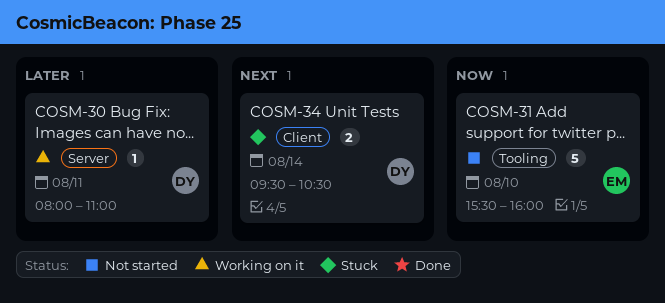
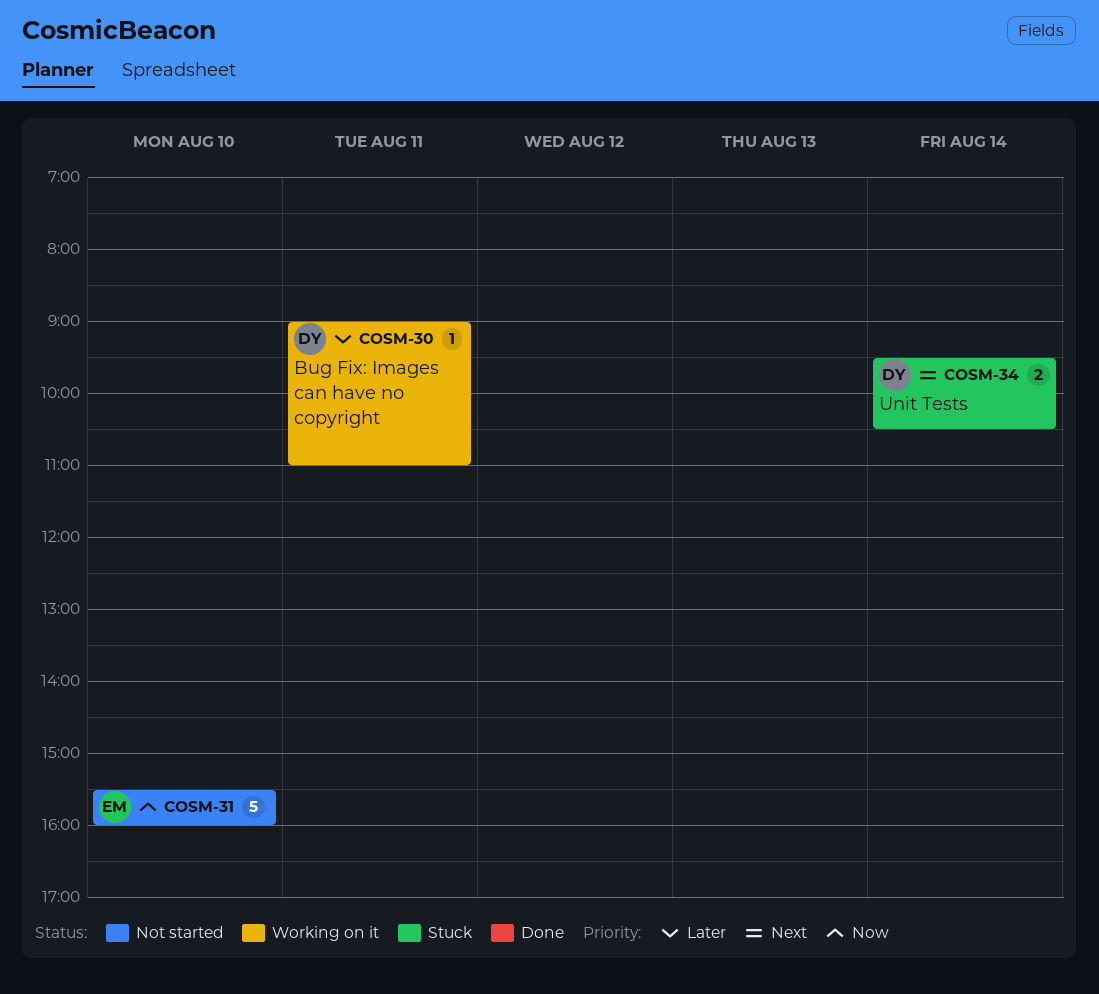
COSM-30, begins: 08:00 -> 09:00

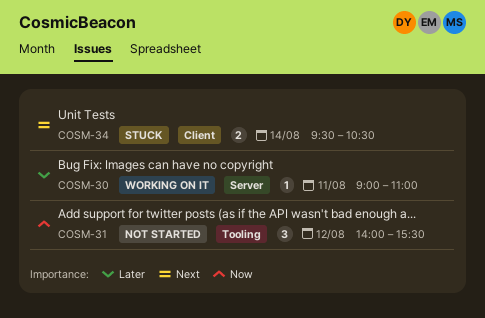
COSM-31, estimate: 5 -> 3
COSM-31, day: Aug 10 -> Aug 12
COSM-31, begins: 15:30 -> 14:00
COSM-31, ends: 16:00 -> 15:30

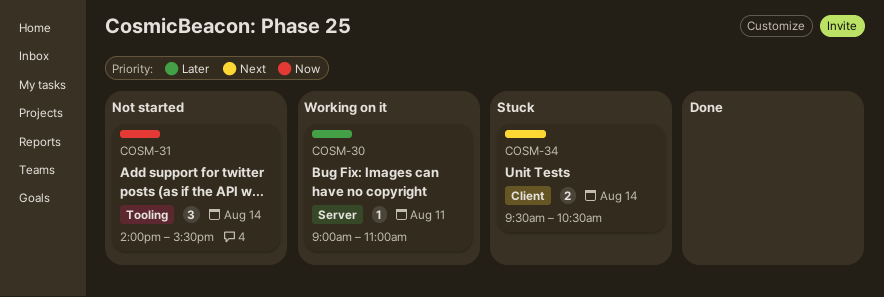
COSM-31, day: Aug 12 -> Aug 14

